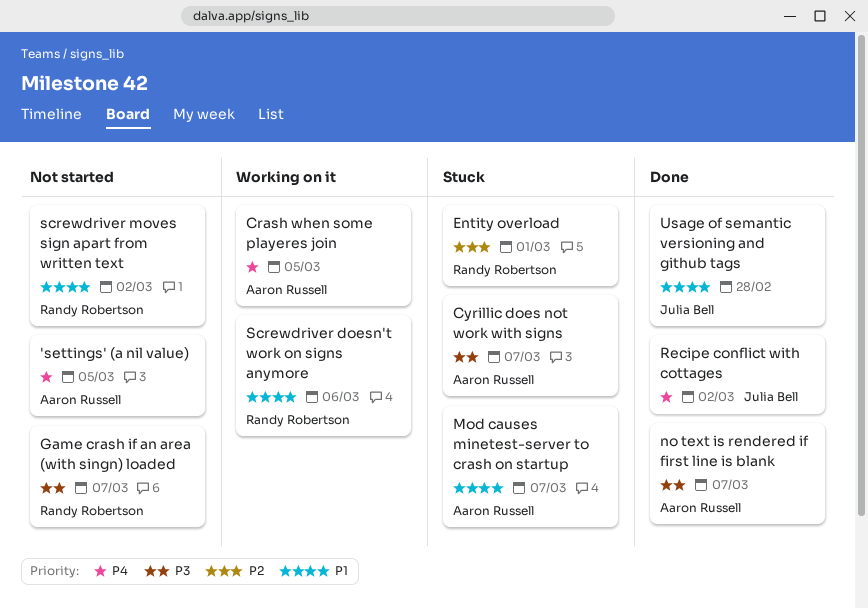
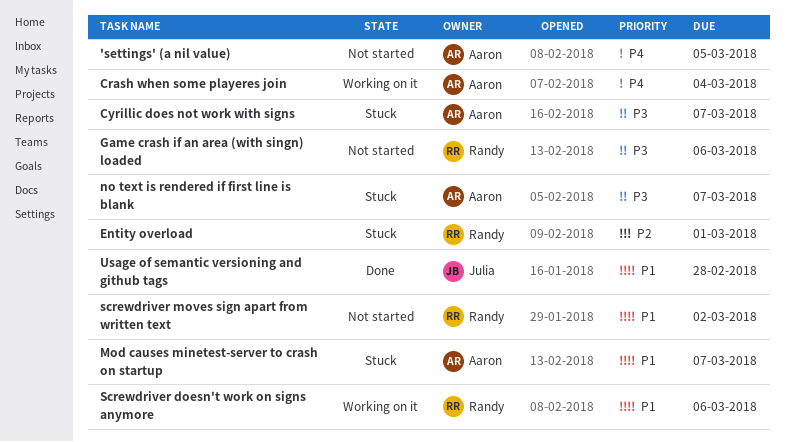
Crash when some playeres join, due: Mar 5 -> Mar 4
Game crash if an area (with singn) loaded, due: Mar 7 -> Mar 6
no text is rendered if first line is blank, status: Done -> Stuck
Recipe conflict with cottages: present -> none

